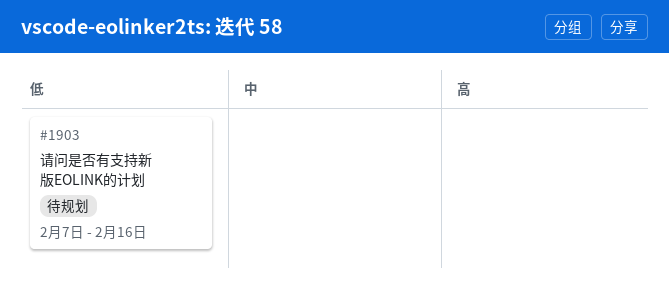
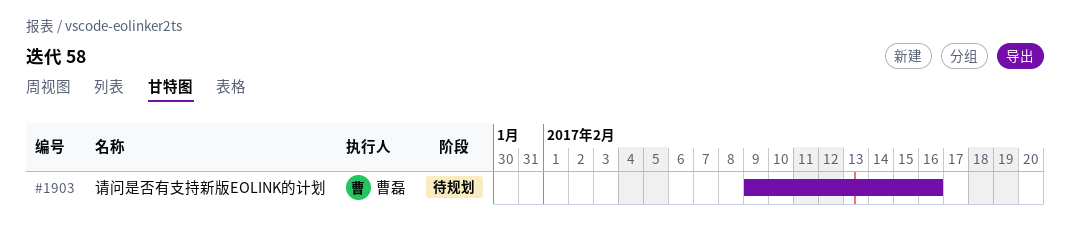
#1903, start: Feb 7 -> Feb 9

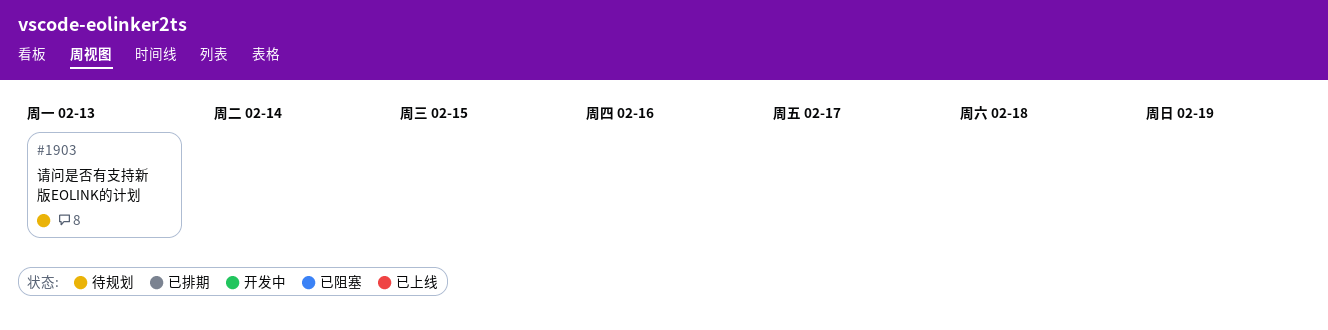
#1903, due: Feb 16 -> Feb 13

